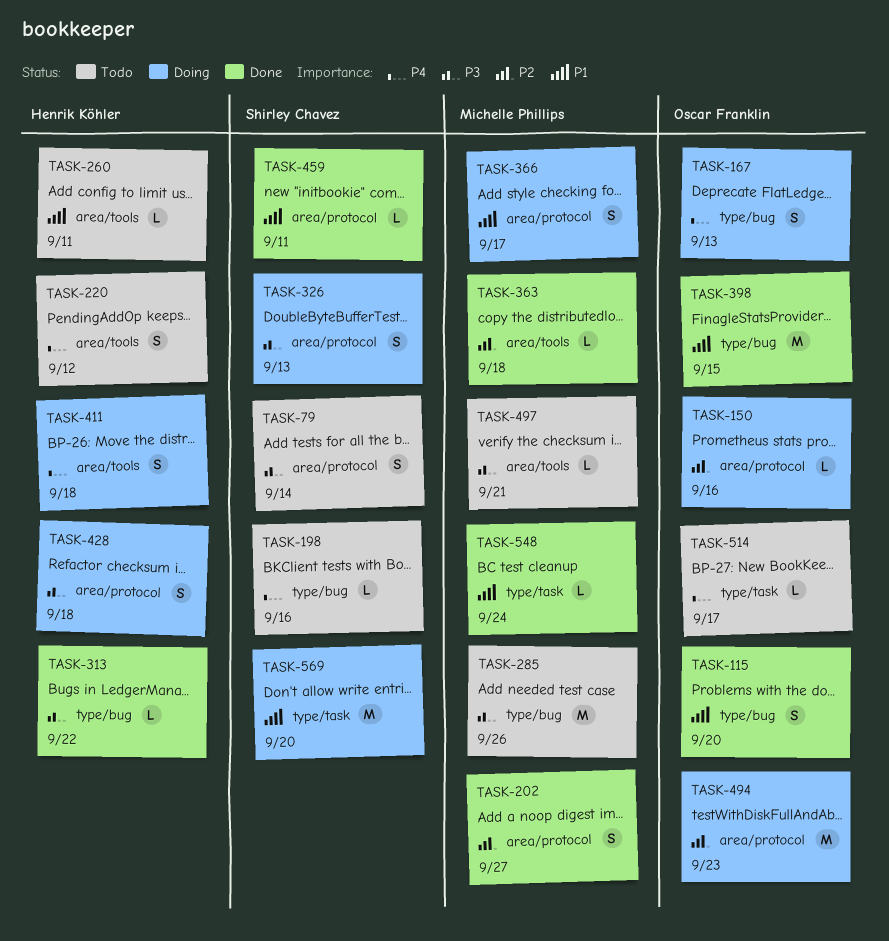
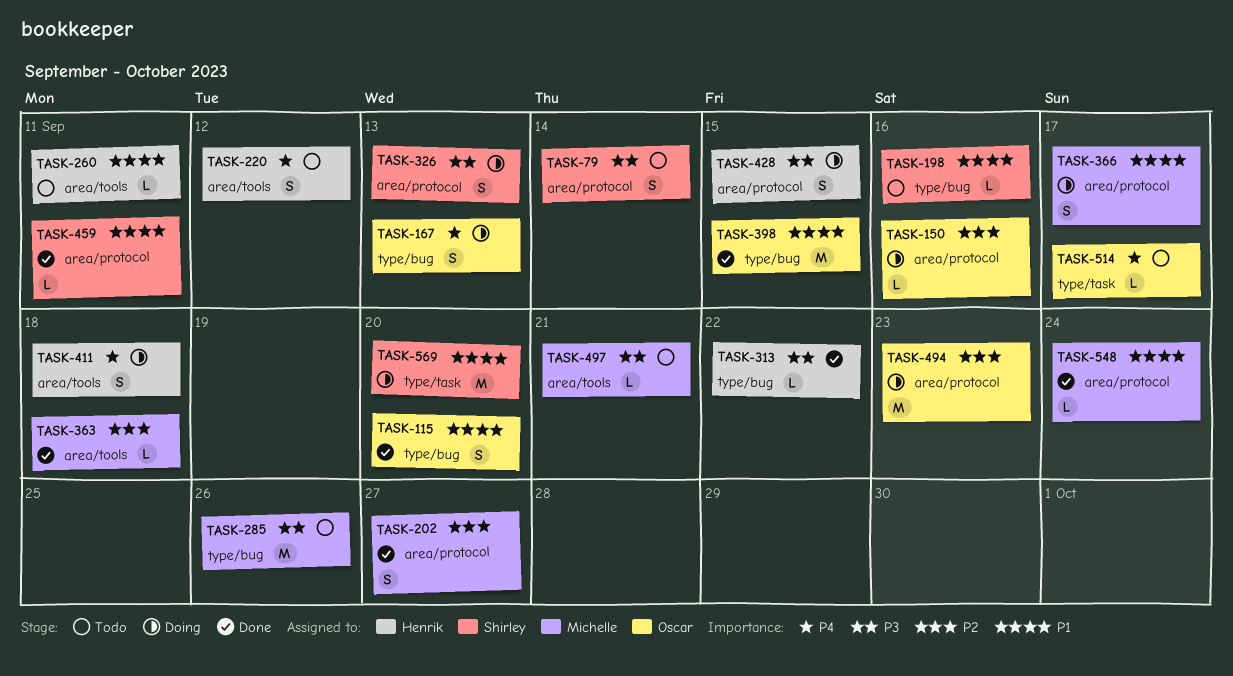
TASK-198, priority: P4 -> P1
TASK-428, due: Sep 18 -> Sep 15
TASK-548, label: type/task -> area/protocol

